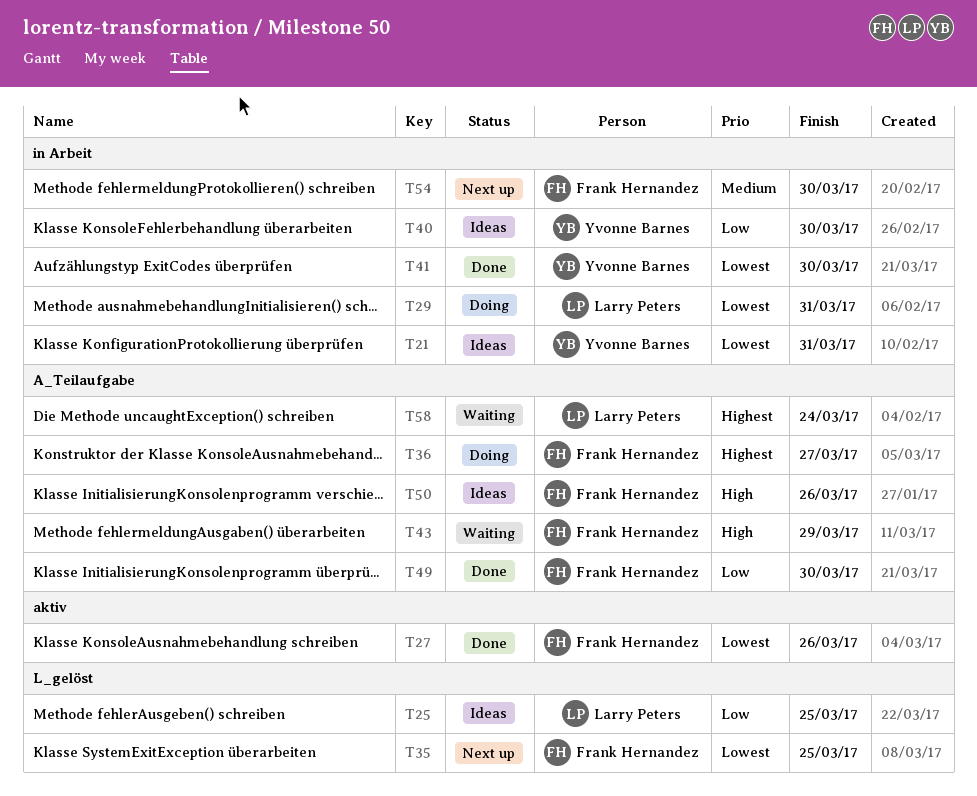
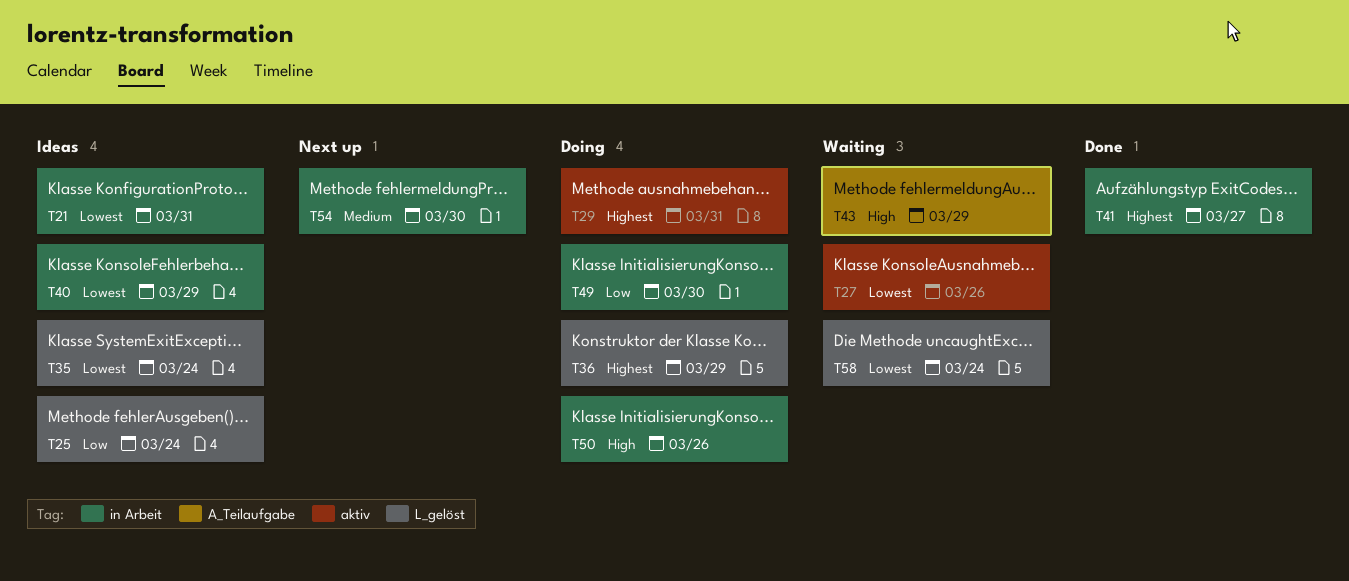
T25, due: Mar 25 -> Mar 24
T27, status: Done -> Waiting
T29, priority: Lowest -> Highest
T29, label: in Arbeit -> aktiv
T35, status: Next up -> Ideas
T35, due: Mar 25 -> Mar 24
T36, label: A_Teilaufgabe -> L_gelöst
T36, due: Mar 27 -> Mar 29
T40, priority: Low -> Lowest
T40, due: Mar 30 -> Mar 29
T41, priority: Lowest -> Highest
T41, due: Mar 30 -> Mar 27
T49, status: Done -> Doing
T49, label: A_Teilaufgabe -> in Arbeit
T50, status: Ideas -> Doing
T50, label: A_Teilaufgabe -> in Arbeit
T58, priority: Highest -> Lowest
T58, label: A_Teilaufgabe -> L_gelöst

